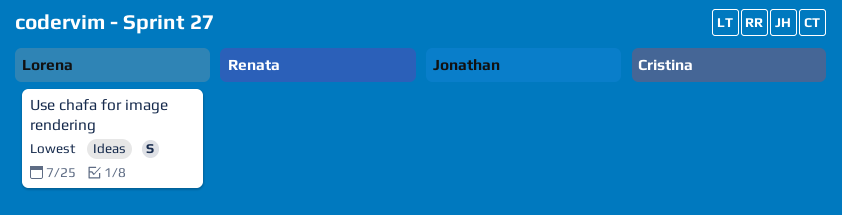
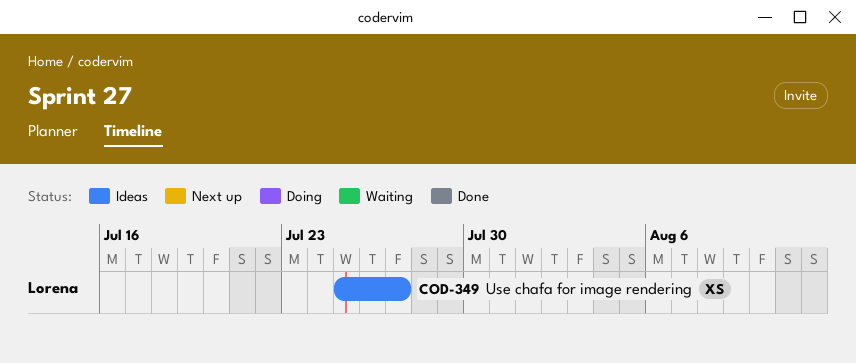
Use chafa for image rendering, estimate: S -> XS
Use chafa for image rendering, due: Jul 25 -> Jul 27

